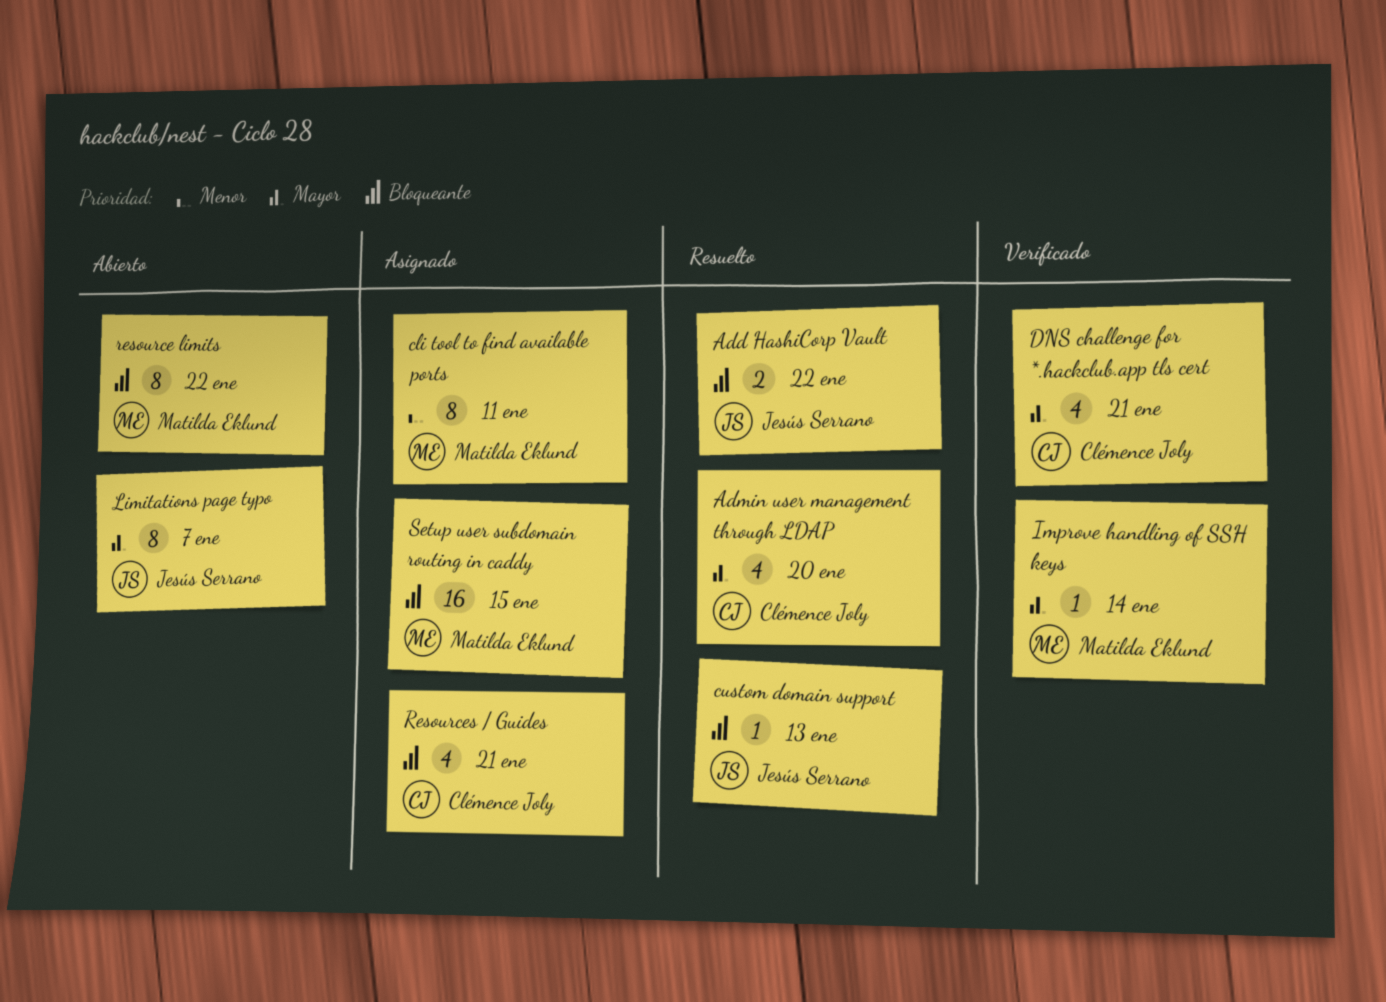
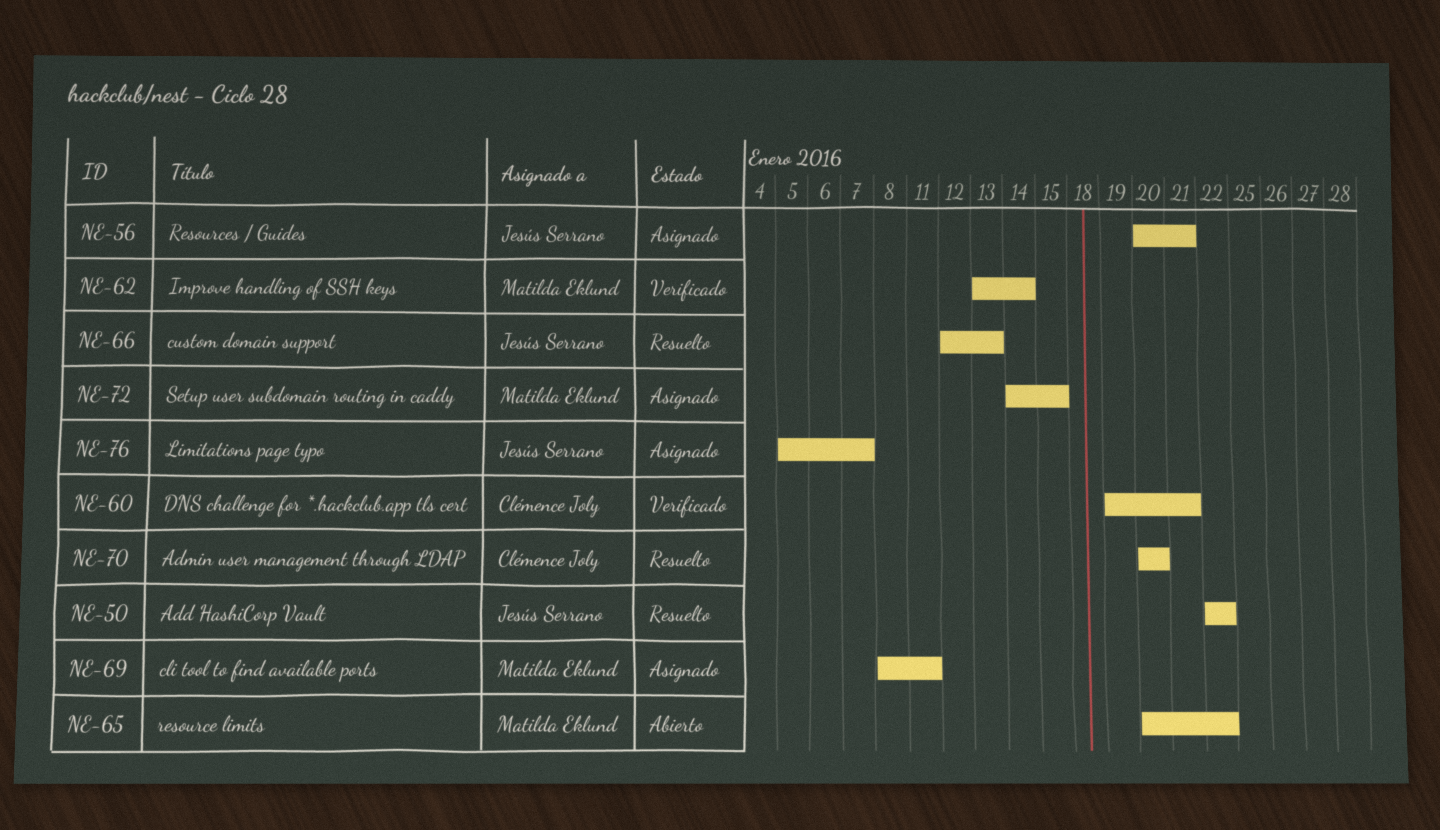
Limitations page typo, status: Abierto -> Asignado
Resources / Guides, owner: Clémence Joly -> Jesús Serrano

